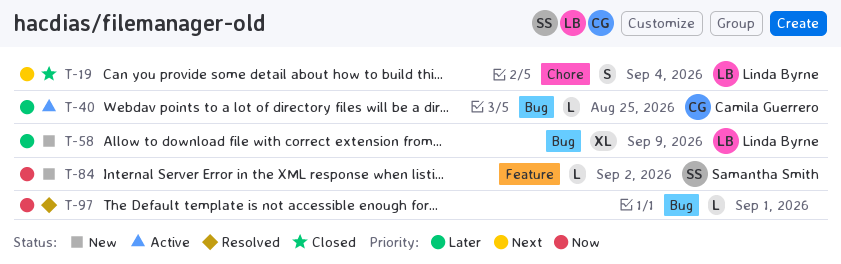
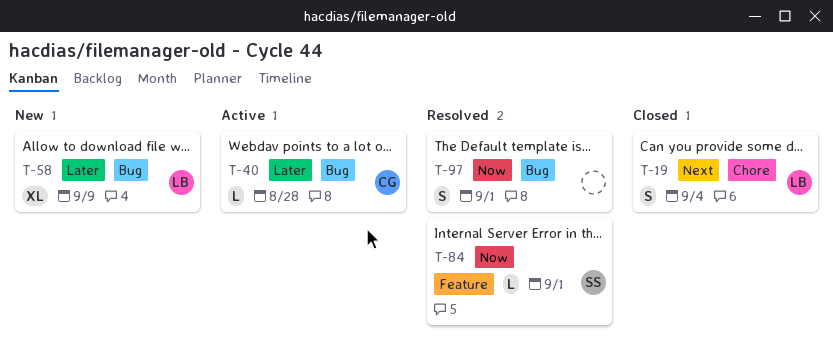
T-40, due: Aug 25 -> Aug 28
T-84, status: New -> Resolved
T-84, due: Sep 2 -> Sep 1
T-97, estimate: L -> S

